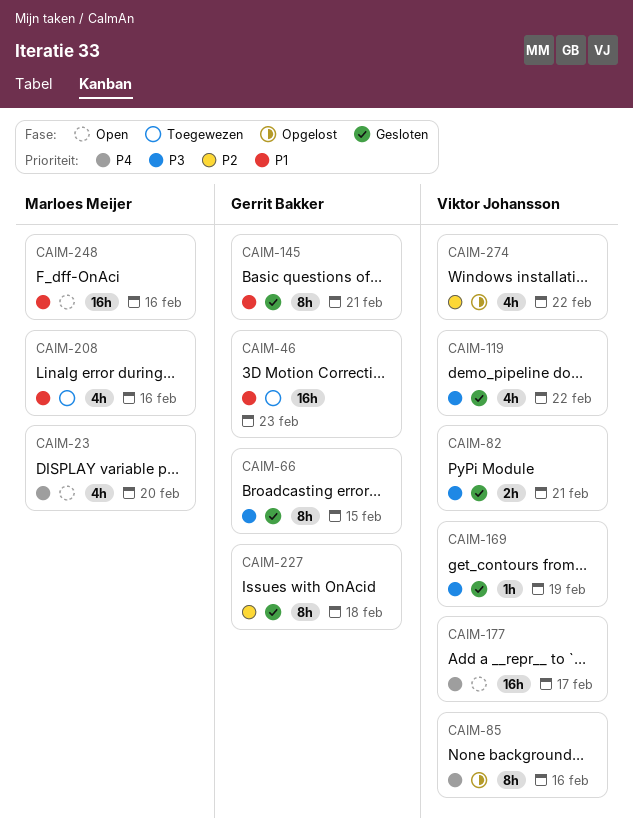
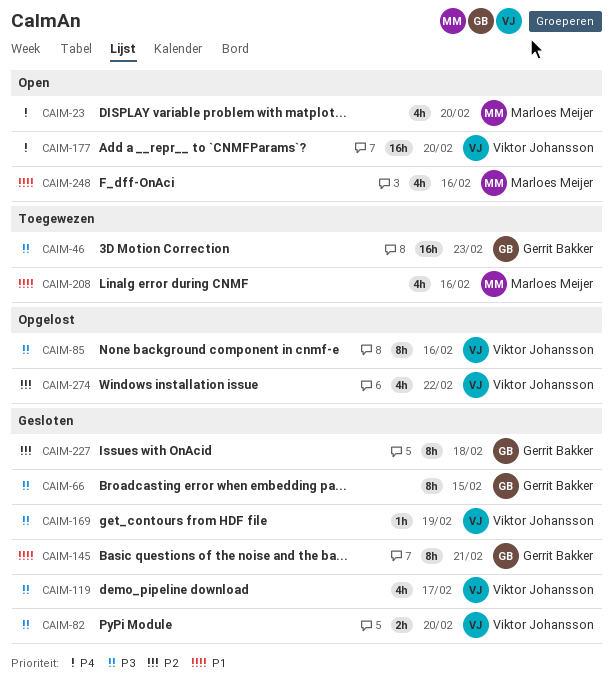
CAIM-46, priority: P1 -> P3
CAIM-82, due: Feb 21 -> Feb 20
CAIM-85, priority: P4 -> P3
CAIM-119, due: Feb 22 -> Feb 17
CAIM-177, due: Feb 17 -> Feb 20
CAIM-248, estimate: 16h -> 4h

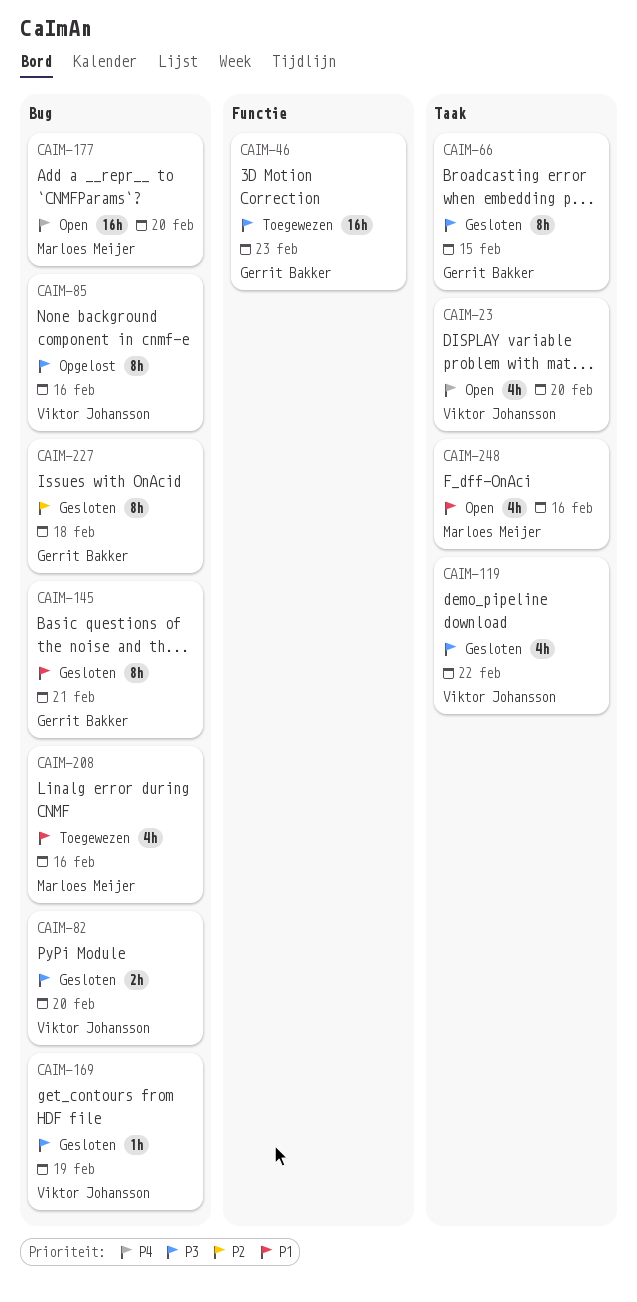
CAIM-23, owner: Marloes Meijer -> Viktor Johansson
CAIM-119, due: Feb 17 -> Feb 22
CAIM-177, owner: Viktor Johansson -> Marloes Meijer
CAIM-274: present -> none

